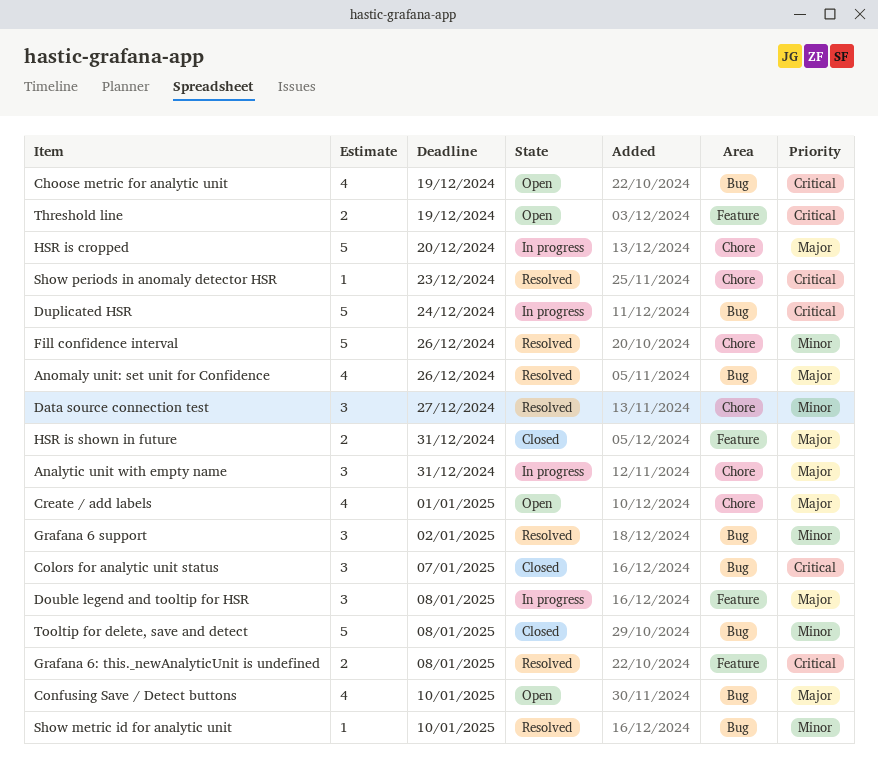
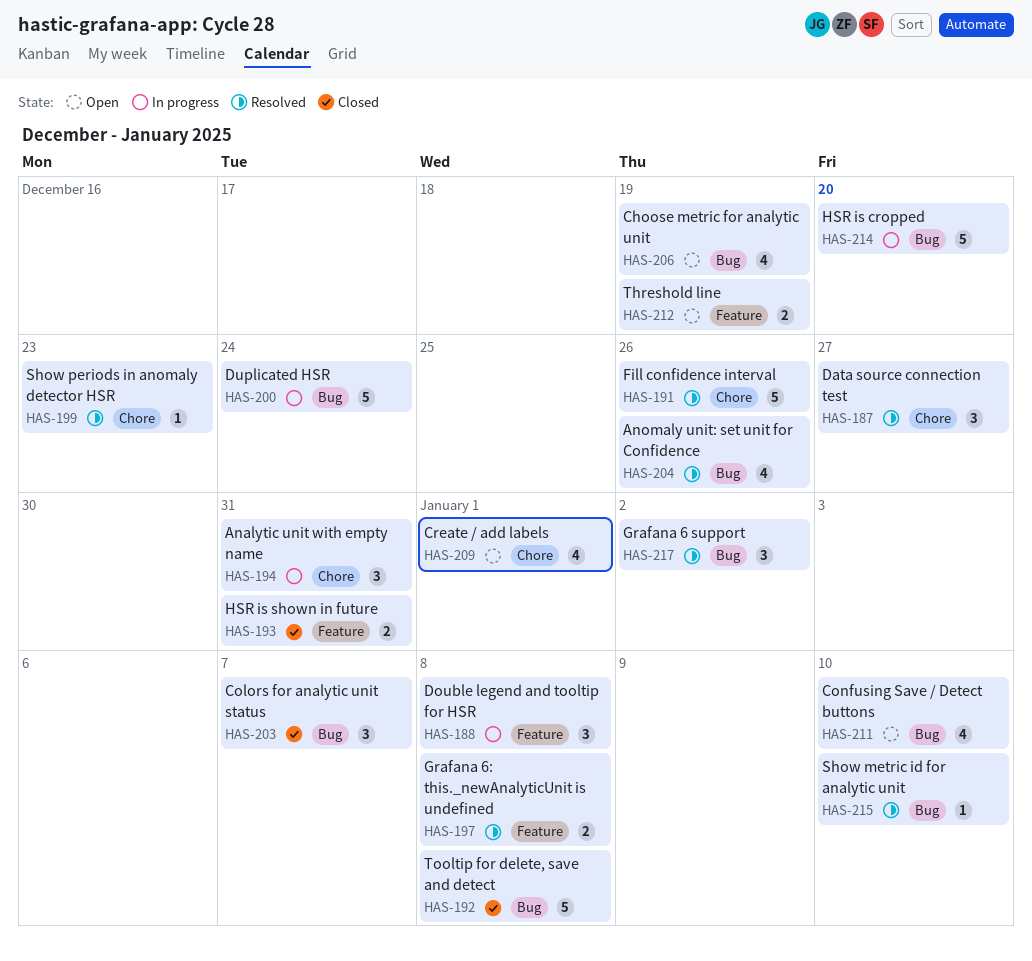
HSR is cropped, label: Chore -> Bug

